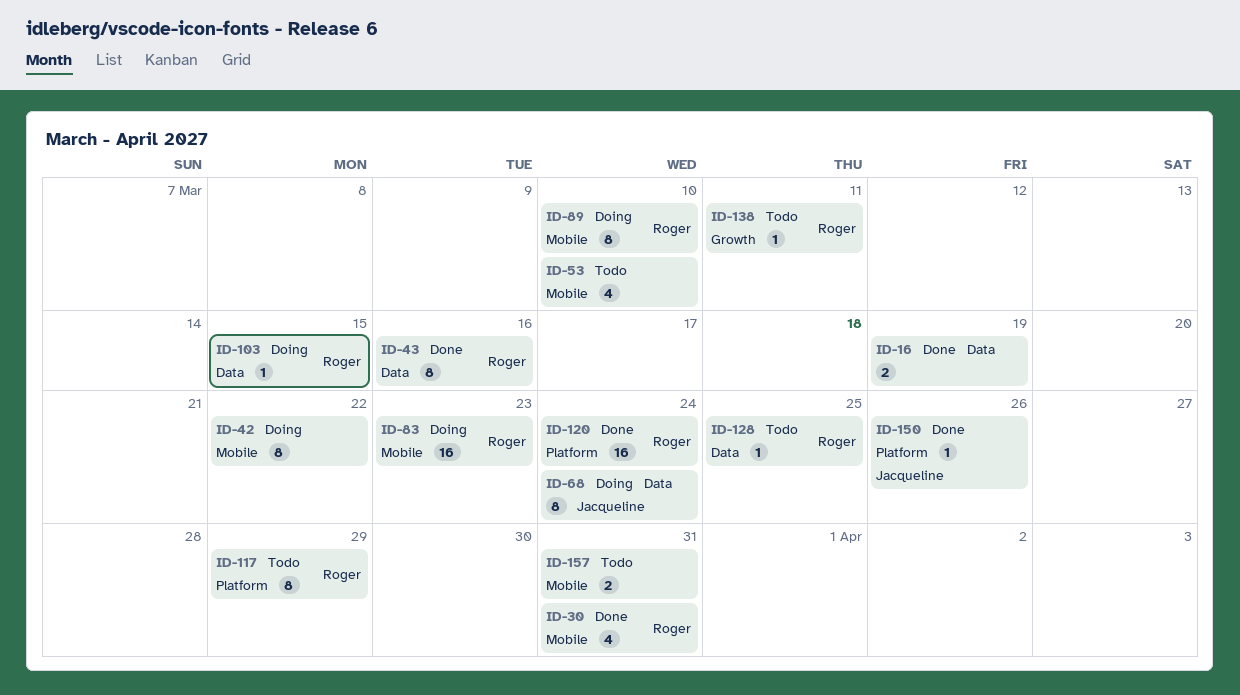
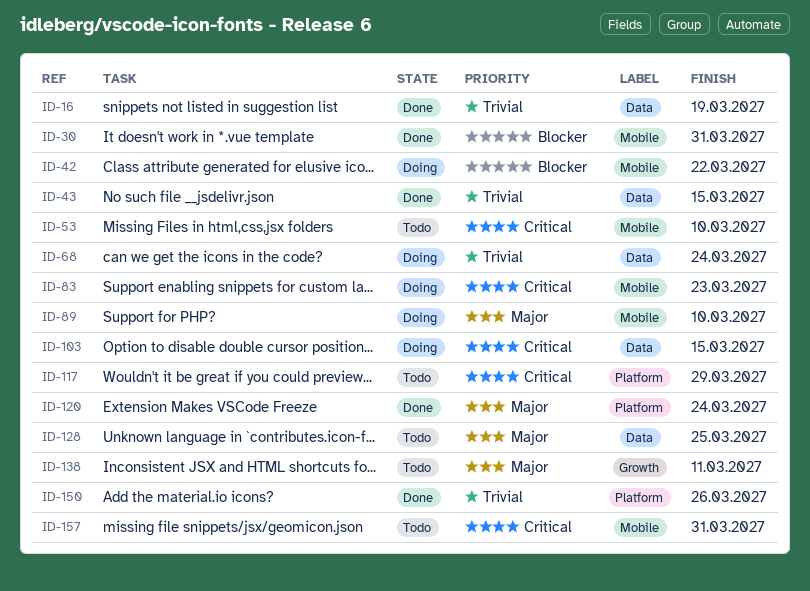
ID-43, due: Mar 16 -> Mar 15

